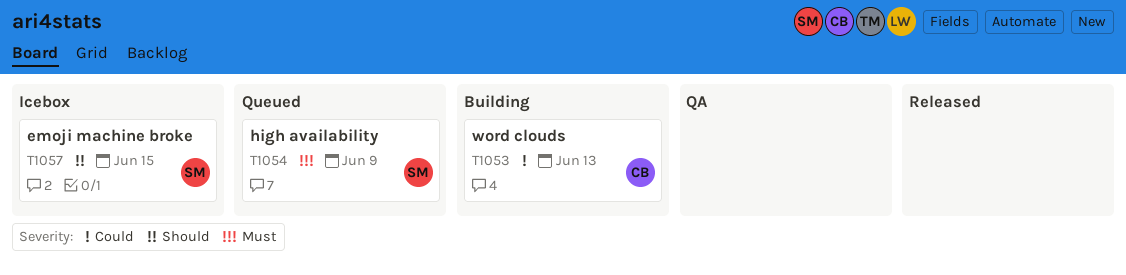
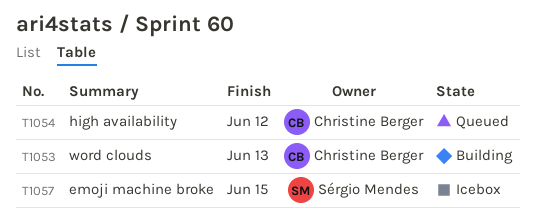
T1054, owner: Sérgio Mendes -> Christine Berger
T1054, due: Jun 9 -> Jun 12

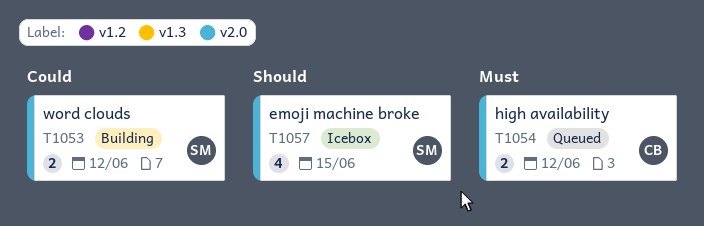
T1053, owner: Christine Berger -> Sérgio Mendes
T1053, due: Jun 13 -> Jun 12

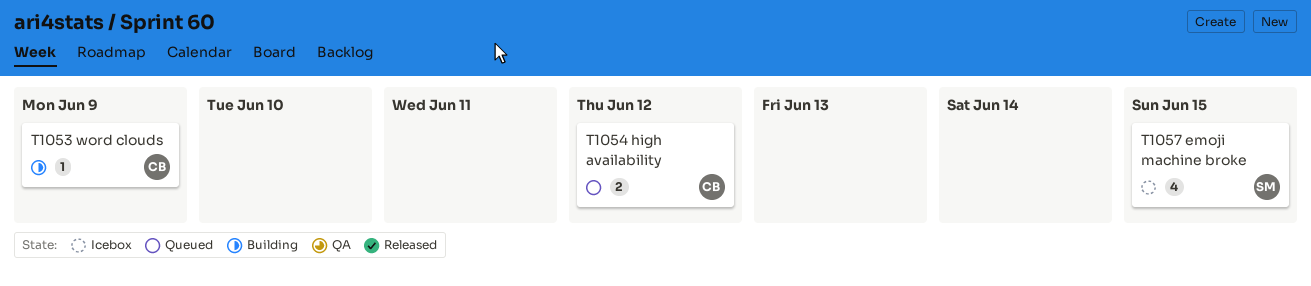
T1053, owner: SM -> CB
T1053, estimate: 2 -> 1
T1053, due: Jun 12 -> Jun 9

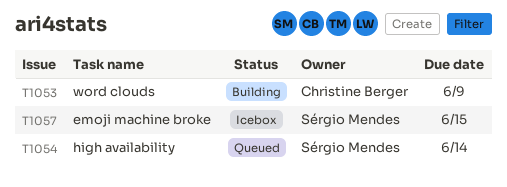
T1054, owner: Christine Berger -> Sérgio Mendes
T1054, due: Jun 12 -> Jun 14

